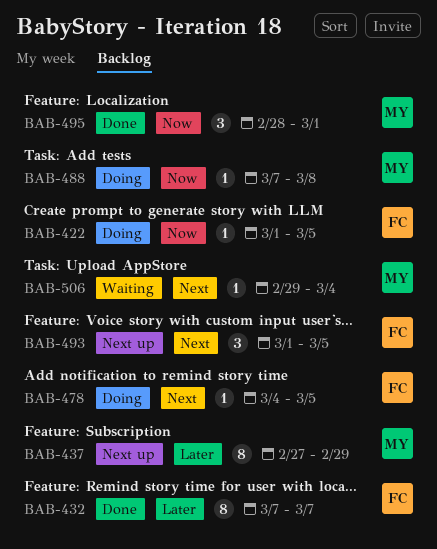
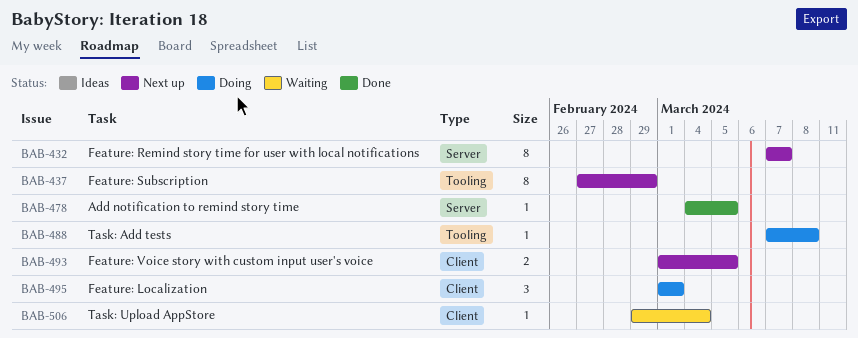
BAB-422: present -> none
BAB-432, status: Done -> Next up
BAB-478, status: Doing -> Done
BAB-493, estimate: 3 -> 2
BAB-495, status: Done -> Doing
BAB-495, start: Feb 28 -> Mar 1

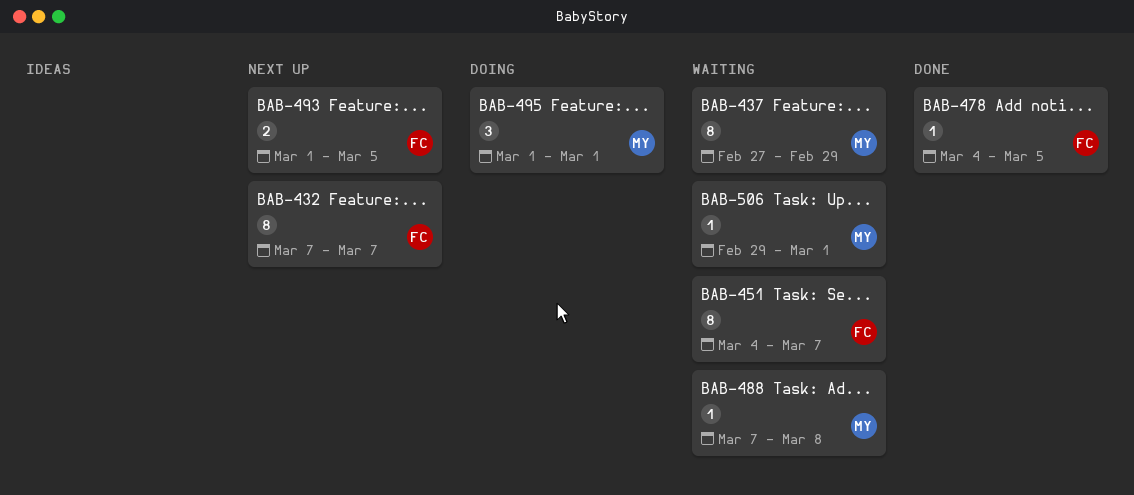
BAB-437, status: Next up -> Waiting
BAB-451: none -> present
BAB-488, status: Doing -> Waiting
BAB-506, due: Mar 4 -> Mar 1

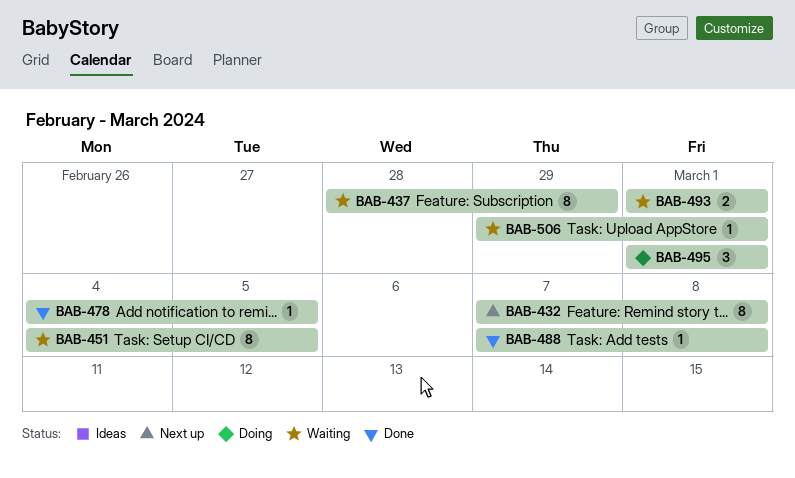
BAB-432, due: Mar 7 -> Mar 8
BAB-437, start: Feb 27 -> Feb 28
BAB-451, due: Mar 7 -> Mar 5
BAB-488, status: Waiting -> Done
BAB-493, status: Next up -> Waiting
BAB-493, due: Mar 5 -> Mar 1

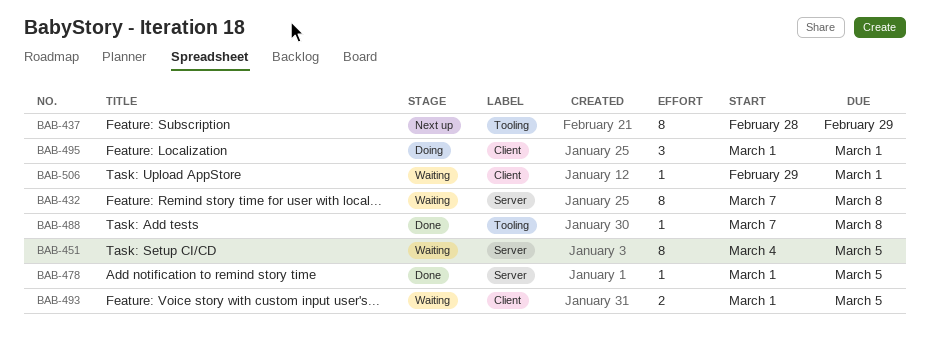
BAB-432, status: Next up -> Waiting
BAB-437, status: Waiting -> Next up
BAB-478, start: Mar 4 -> Mar 1
BAB-493, due: Mar 1 -> Mar 5

